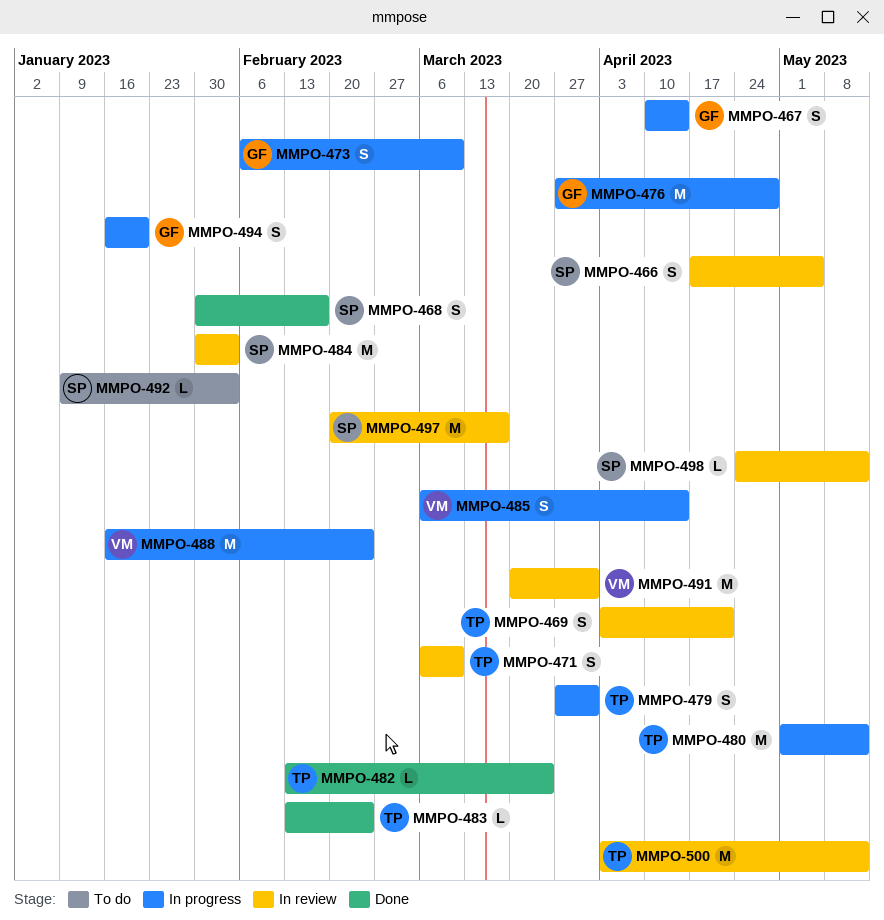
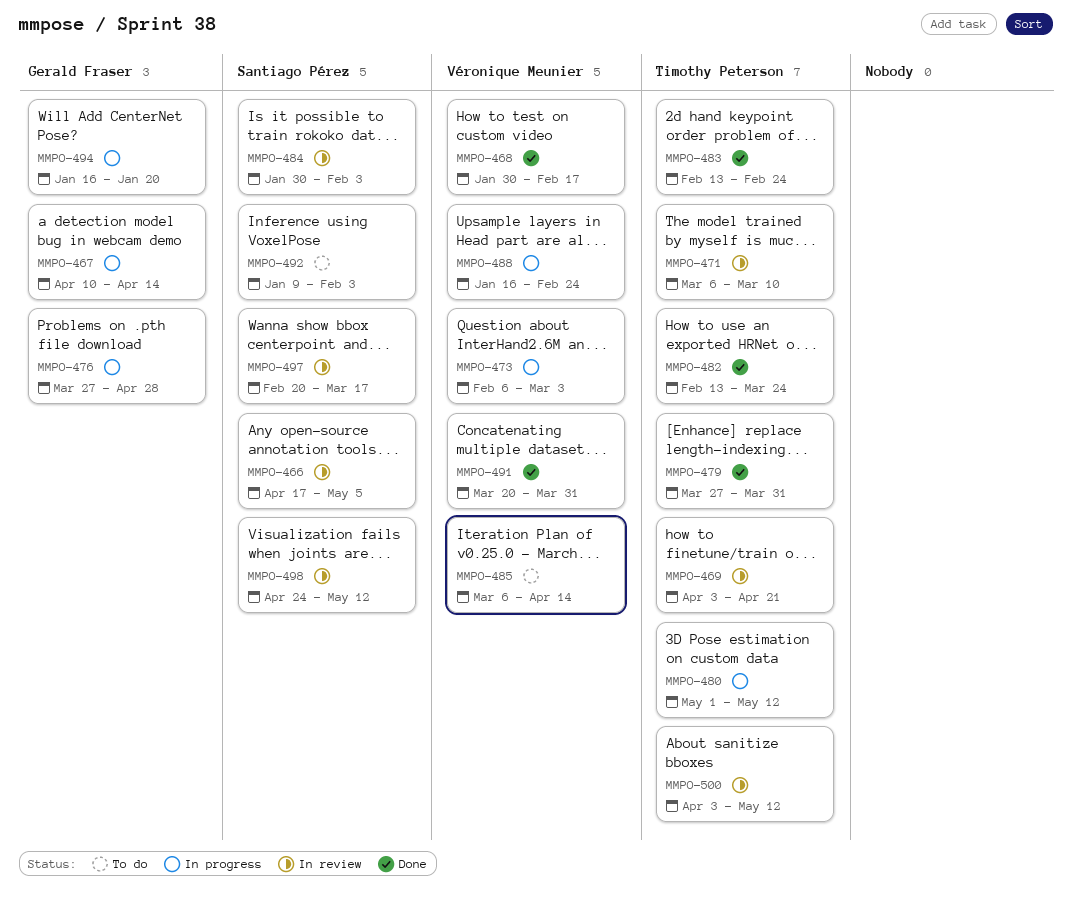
MMPO-468, owner: Santiago Pérez -> Véronique Meunier
MMPO-473, owner: Gerald Fraser -> Véronique Meunier
MMPO-473, due: Mar 10 -> Mar 3
MMPO-479, status: In progress -> Done
MMPO-485, status: In progress -> To do
MMPO-491, status: In review -> Done

